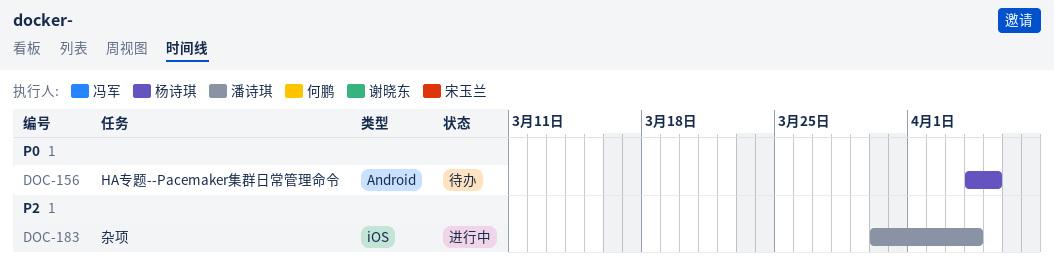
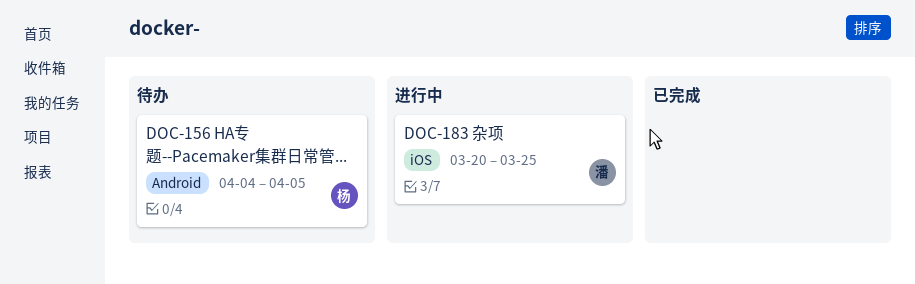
DOC-183, start: Mar 30 -> Mar 20
DOC-183, due: Apr 4 -> Mar 25

